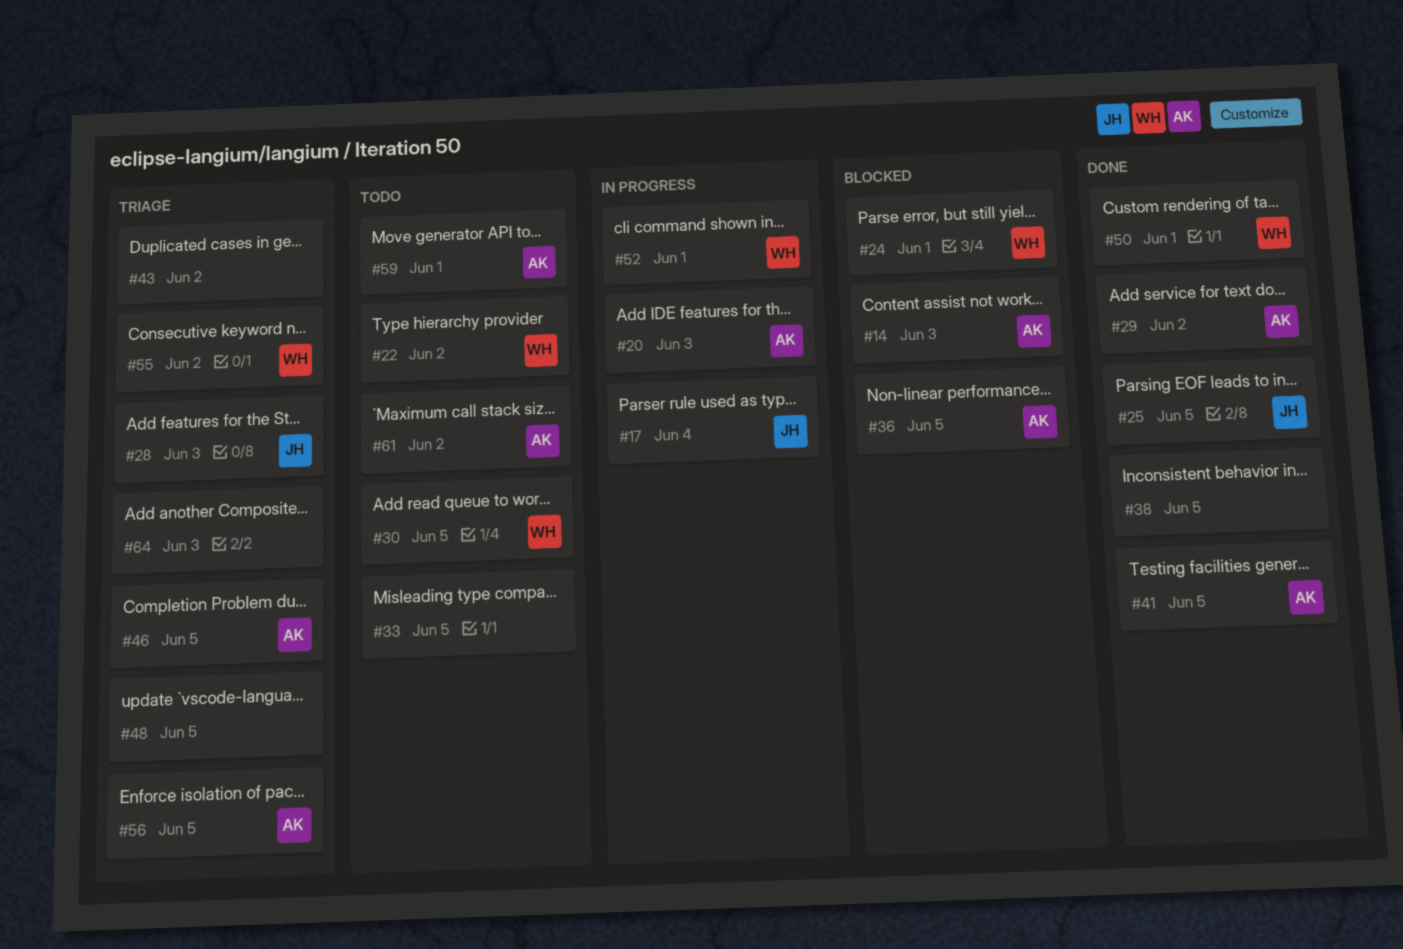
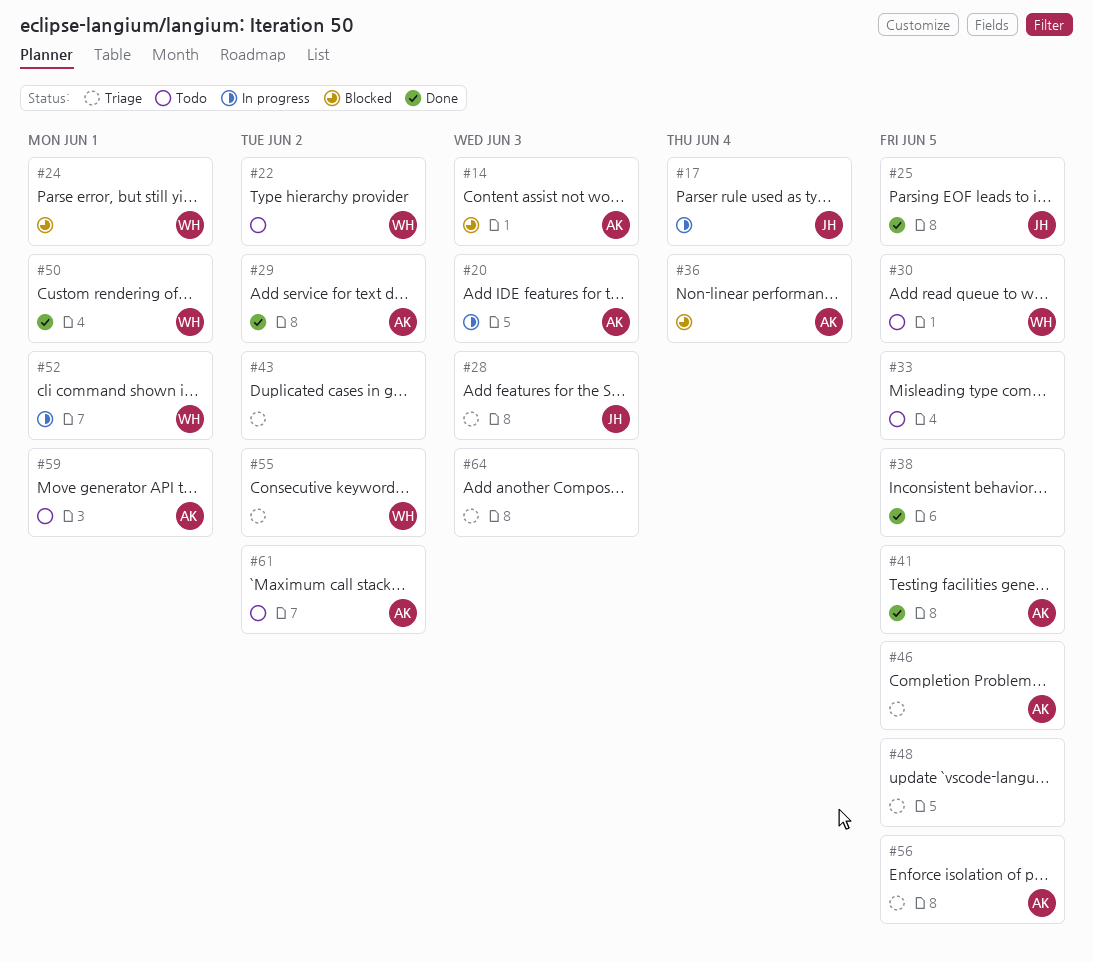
#36, due: Jun 5 -> Jun 4

